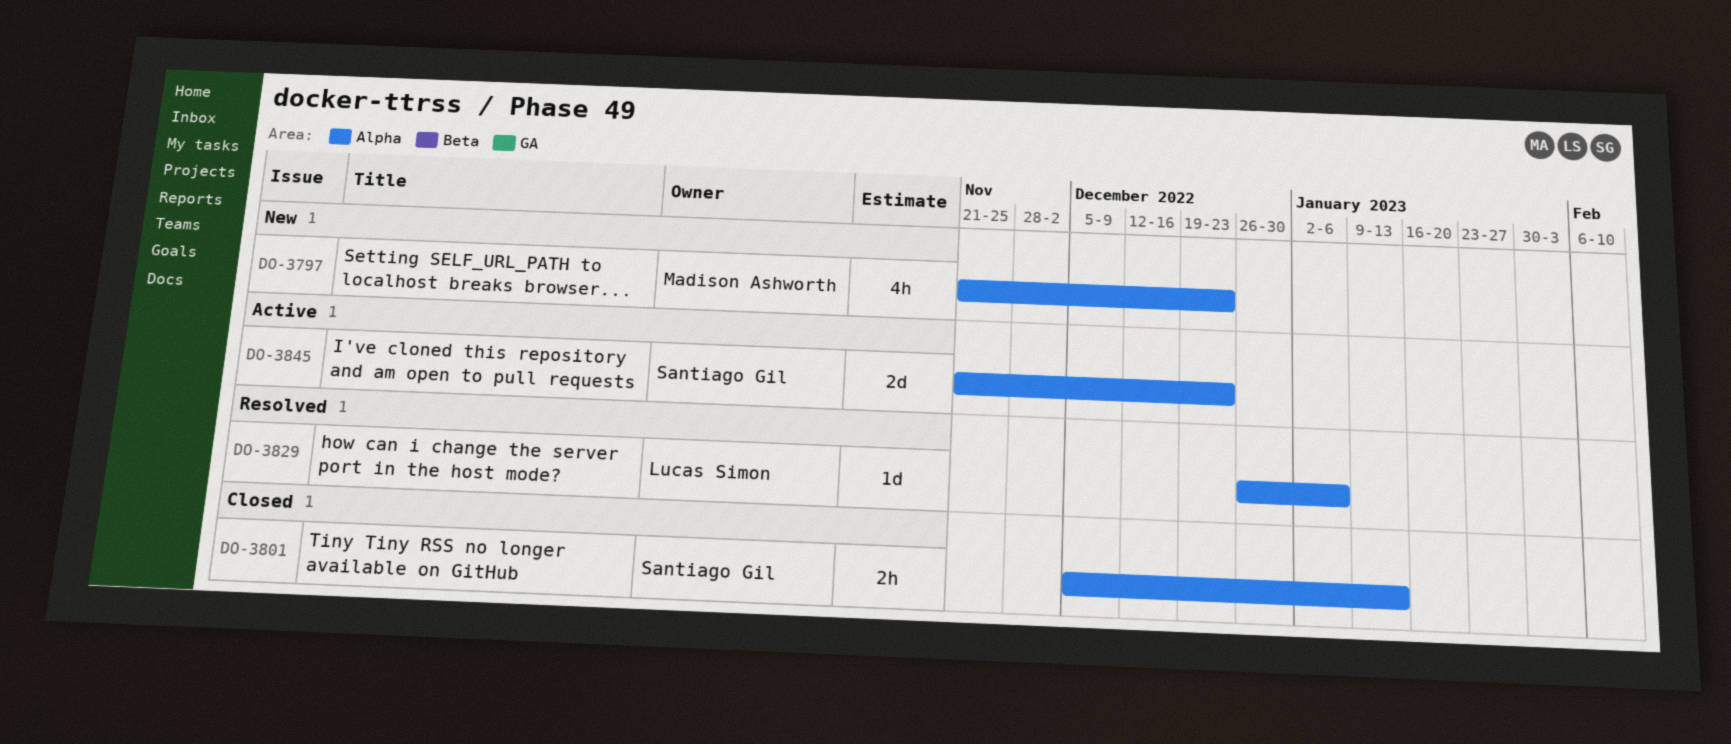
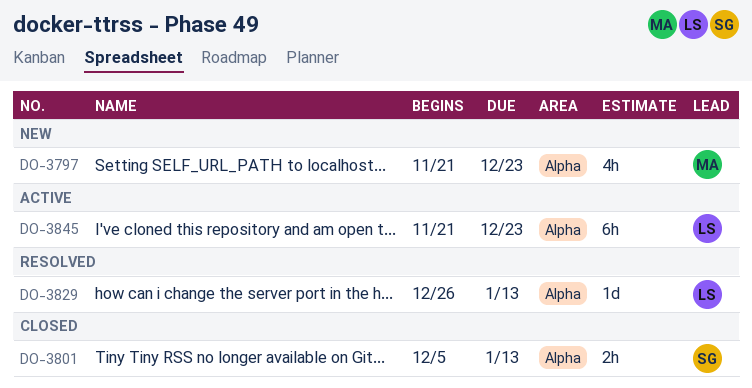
DO-3829, due: Jan 6 -> Jan 13
DO-3845, owner: Santiago Gil -> Lucas Simon
DO-3845, estimate: 2d -> 6h

